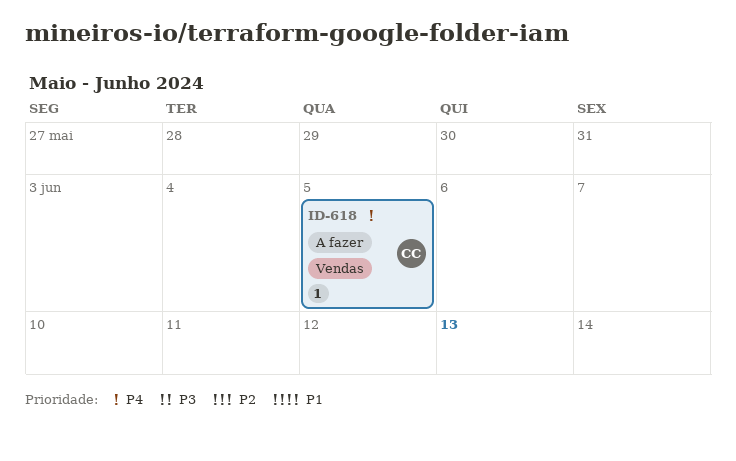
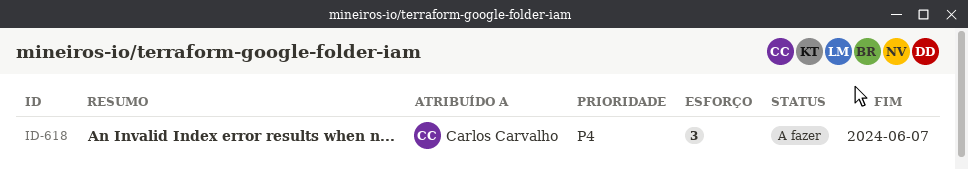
ID-618, estimate: 1 -> 3
ID-618, due: Jun 5 -> Jun 7

